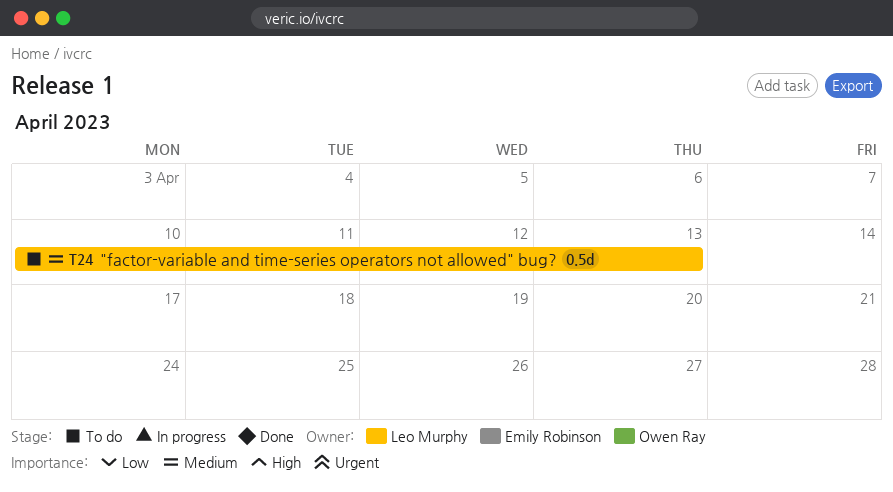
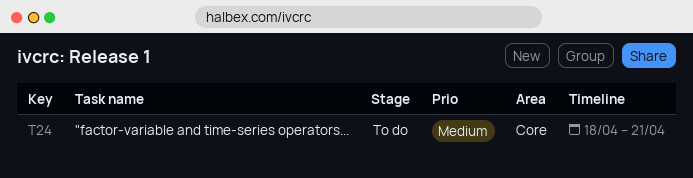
T24, start: Apr 10 -> Apr 18
T24, due: Apr 13 -> Apr 21

